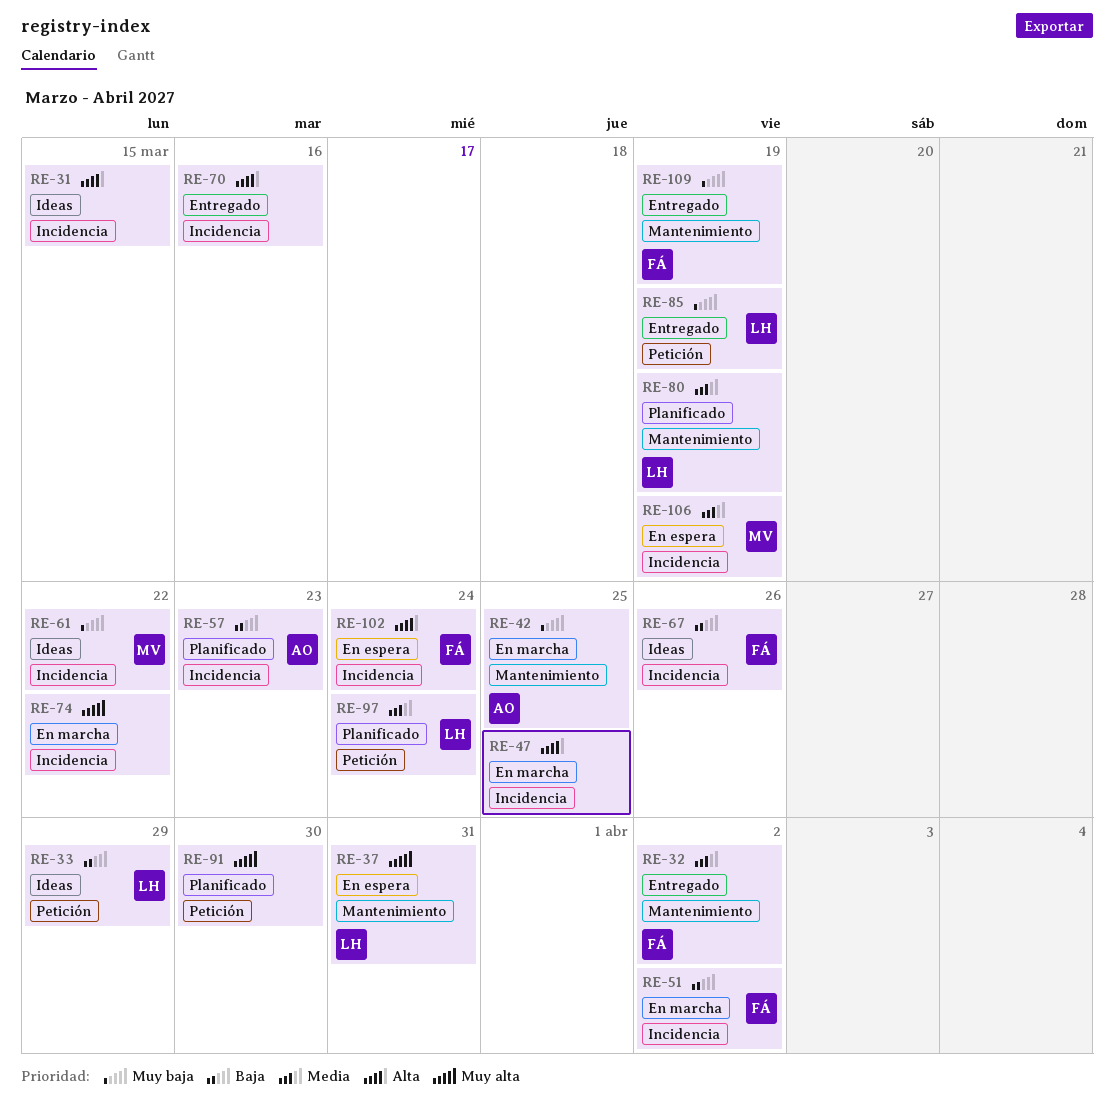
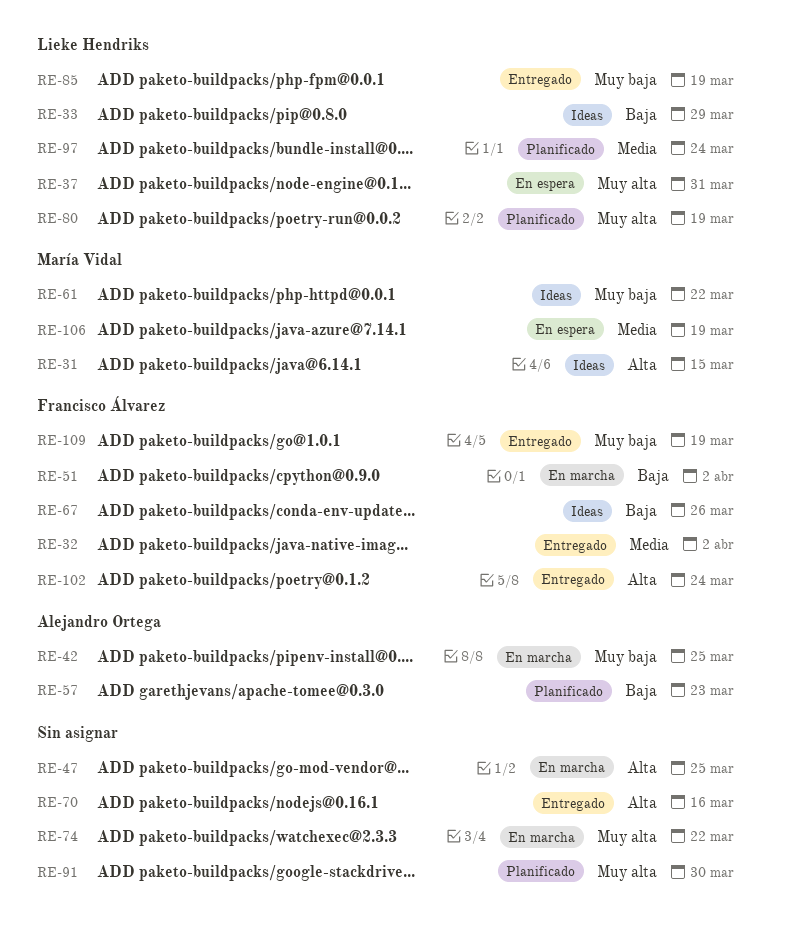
RE-31, owner: none -> María Vidal
RE-80, priority: Media -> Muy alta
RE-102, status: En espera -> Entregado

